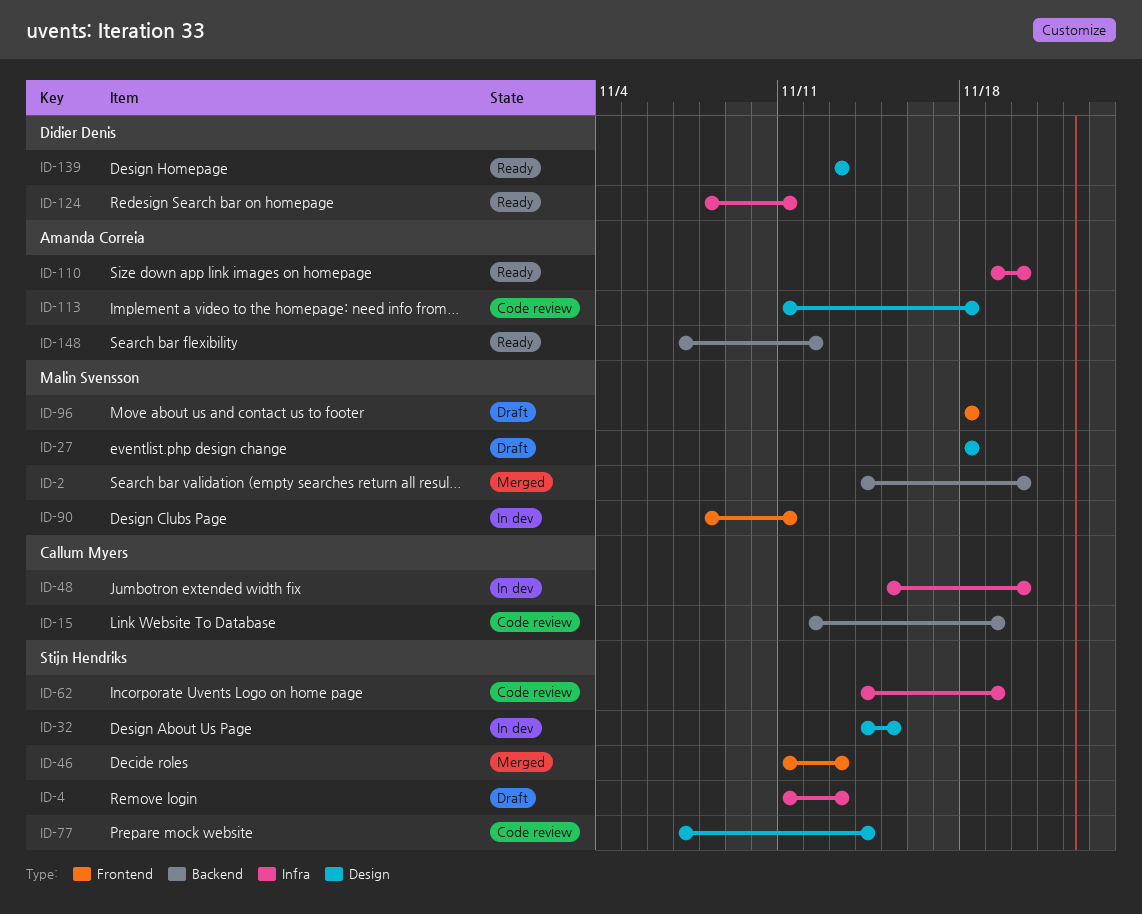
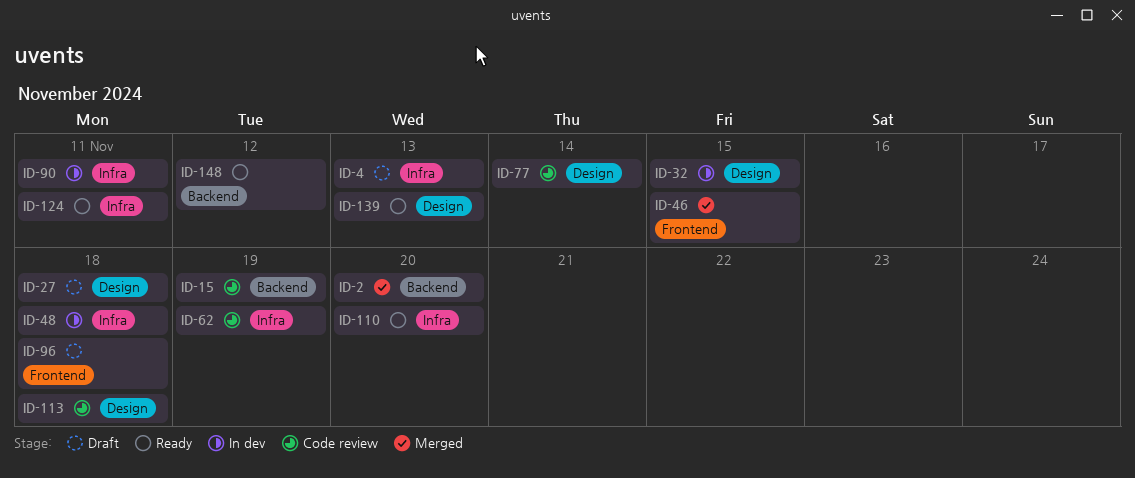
ID-46, due: Nov 13 -> Nov 15
ID-48, due: Nov 20 -> Nov 18
ID-90, label: Frontend -> Infra

